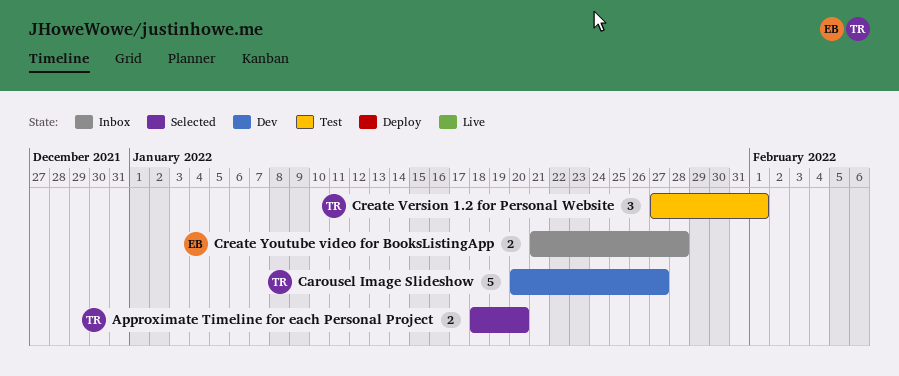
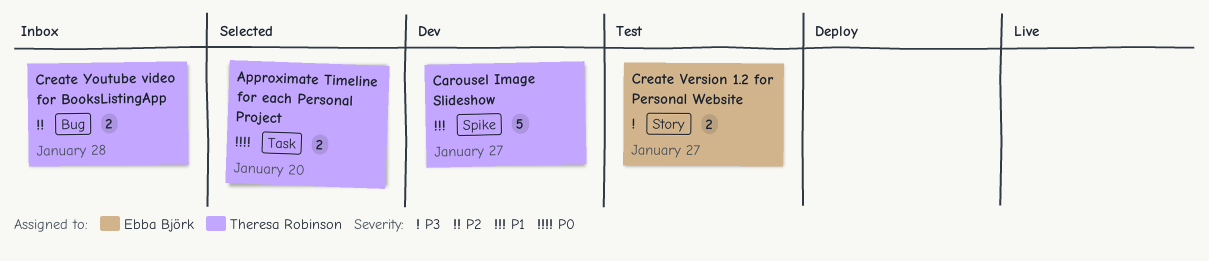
Create Version 1.2 for Personal Website, owner: Theresa Robinson -> Ebba Björk
Create Version 1.2 for Personal Website, estimate: 3 -> 2
Create Version 1.2 for Personal Website, due: Feb 1 -> Jan 27
Create Youtube video for BooksListingApp, owner: Ebba Björk -> Theresa Robinson

